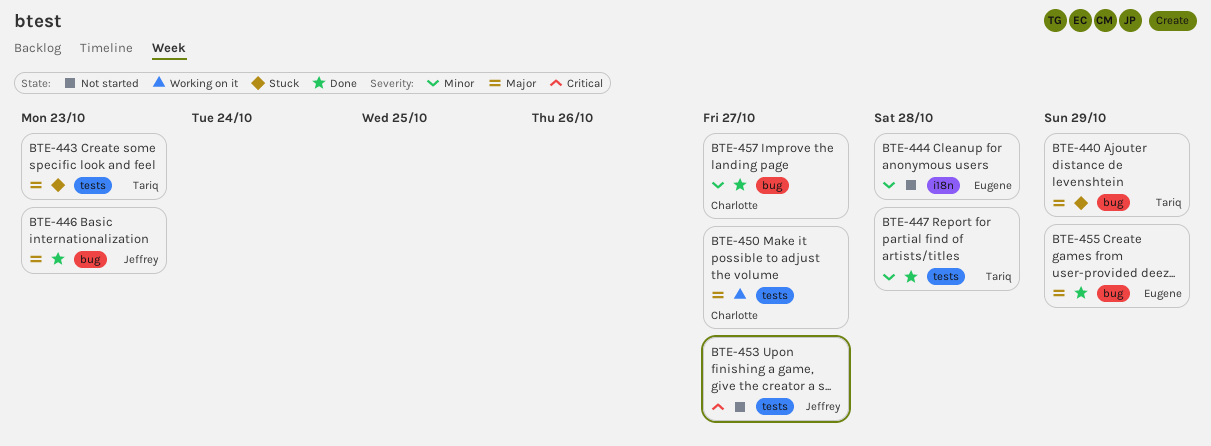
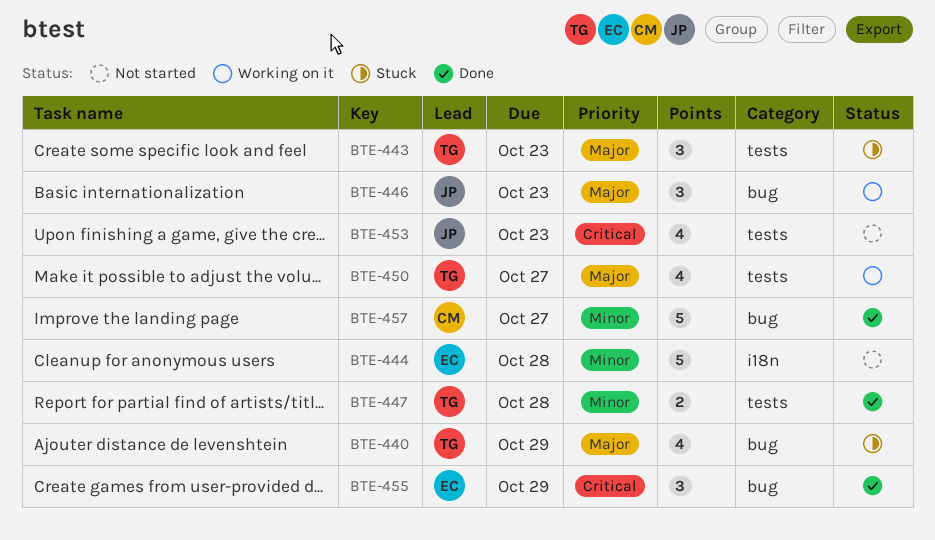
BTE-446, status: Done -> Working on it
BTE-450, owner: Charlotte -> Tariq
BTE-453, due: Oct 27 -> Oct 23
BTE-455, priority: Major -> Critical

